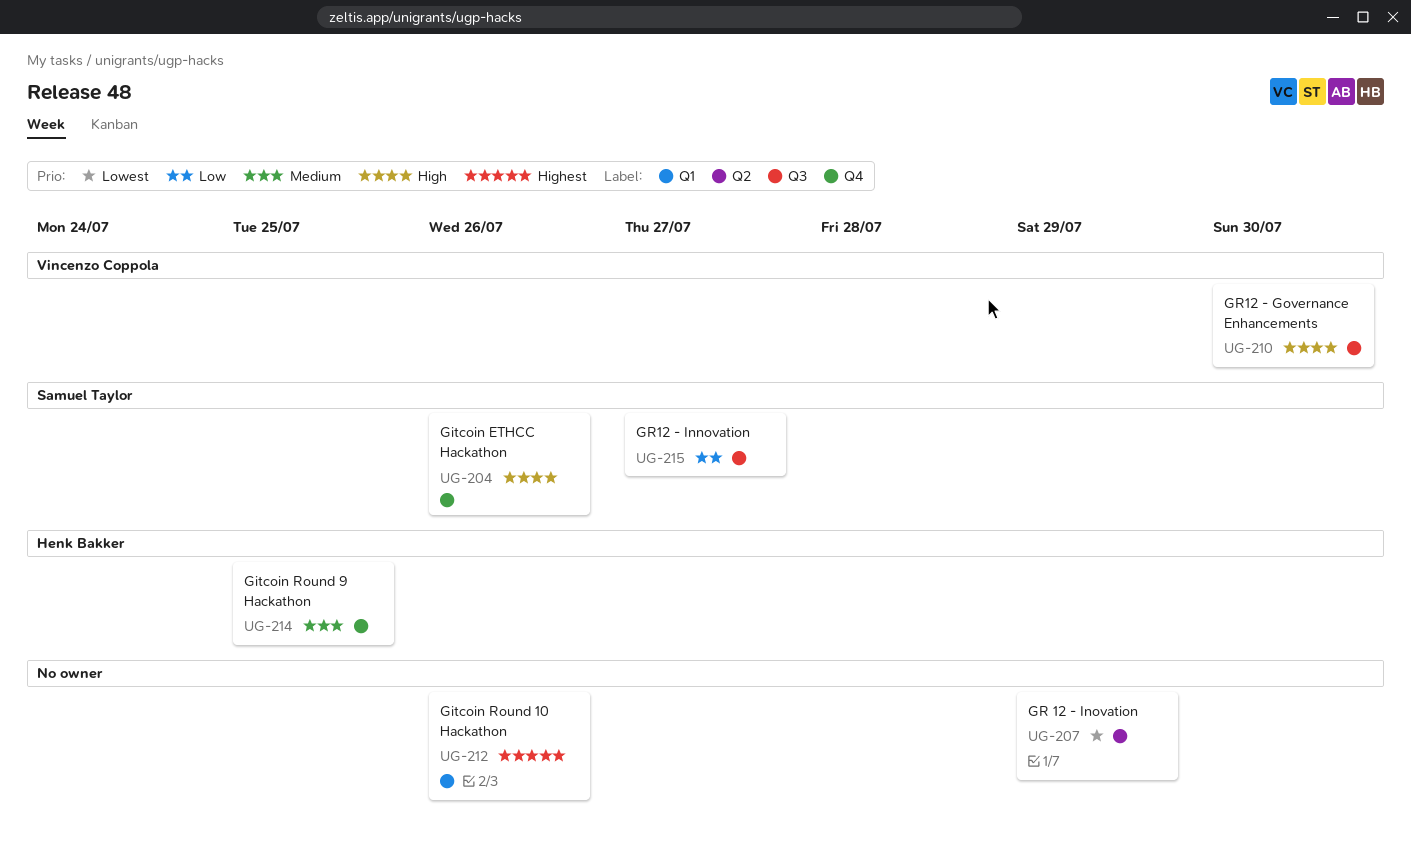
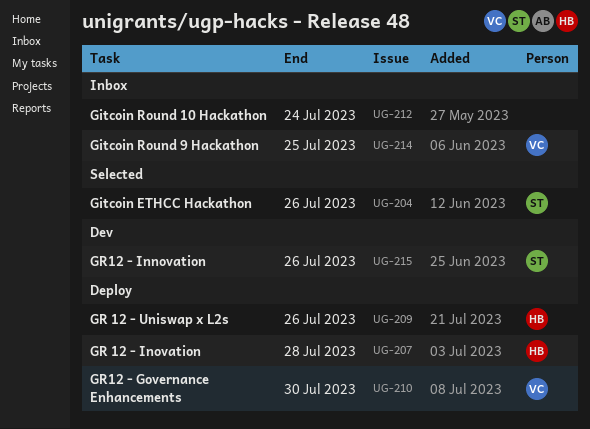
UG-207, owner: none -> Henk Bakker
UG-207, due: Jul 29 -> Jul 28
UG-209: none -> present
UG-212, due: Jul 26 -> Jul 24
UG-214, owner: Henk Bakker -> Vincenzo Coppola
UG-215, due: Jul 27 -> Jul 26

